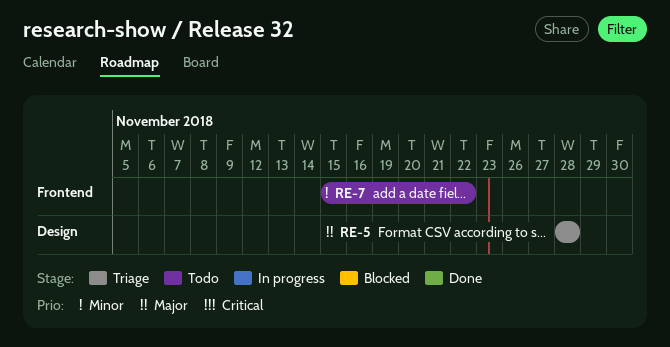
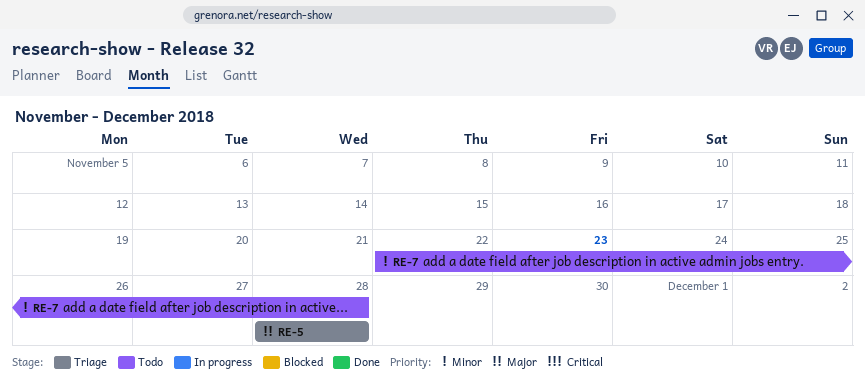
RE-7, start: Nov 15 -> Nov 22
RE-7, due: Nov 22 -> Nov 28

